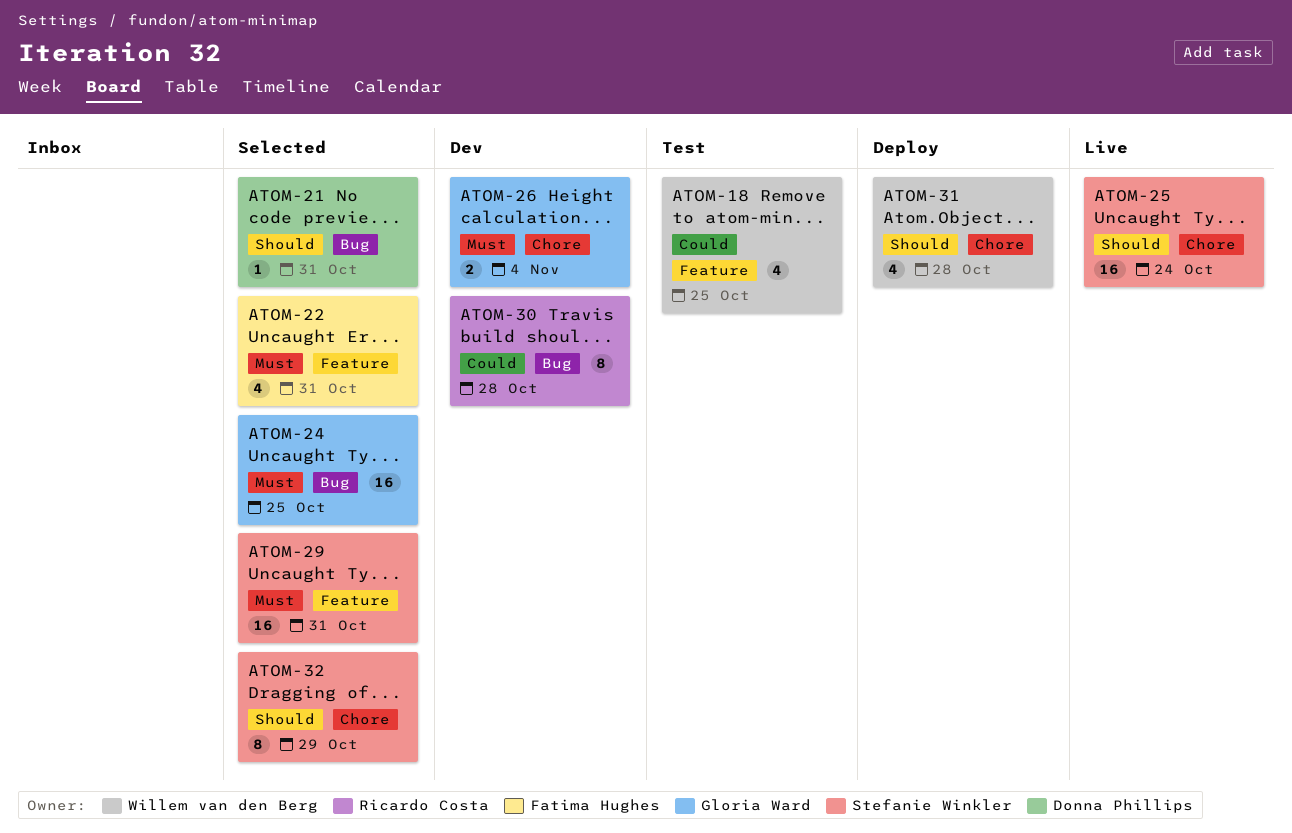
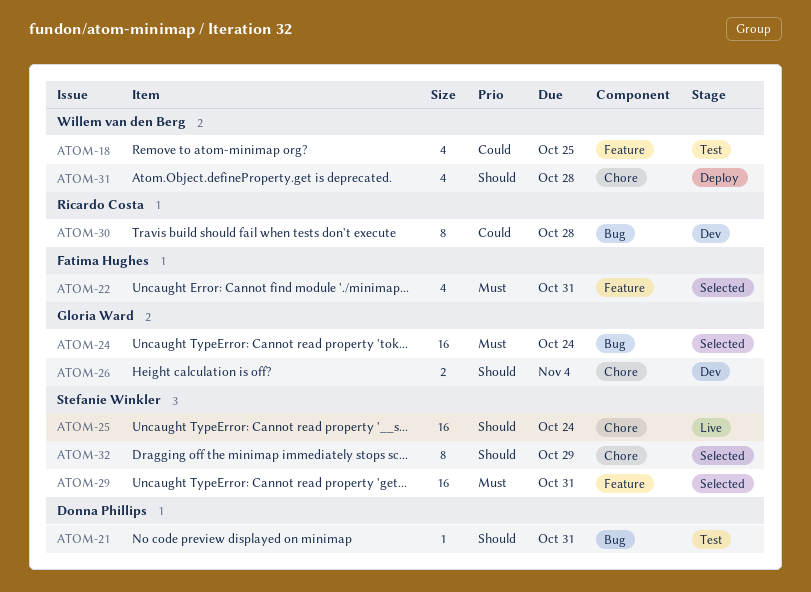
ATOM-21, status: Selected -> Test
ATOM-24, due: Oct 25 -> Oct 24
ATOM-26, priority: Must -> Should

